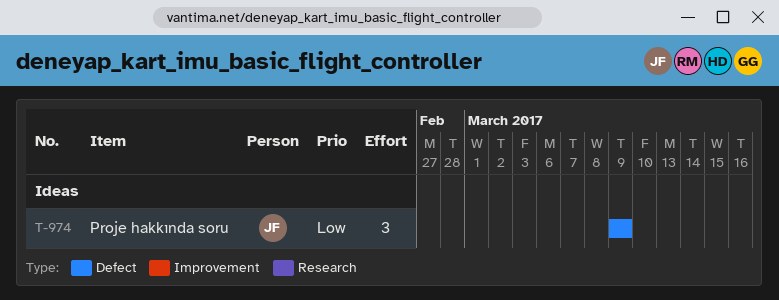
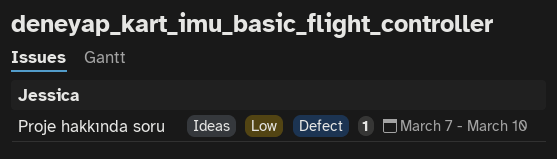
Proje hakkında soru, estimate: 3 -> 1
Proje hakkında soru, start: Mar 9 -> Mar 7
Proje hakkında soru, due: Mar 9 -> Mar 10

